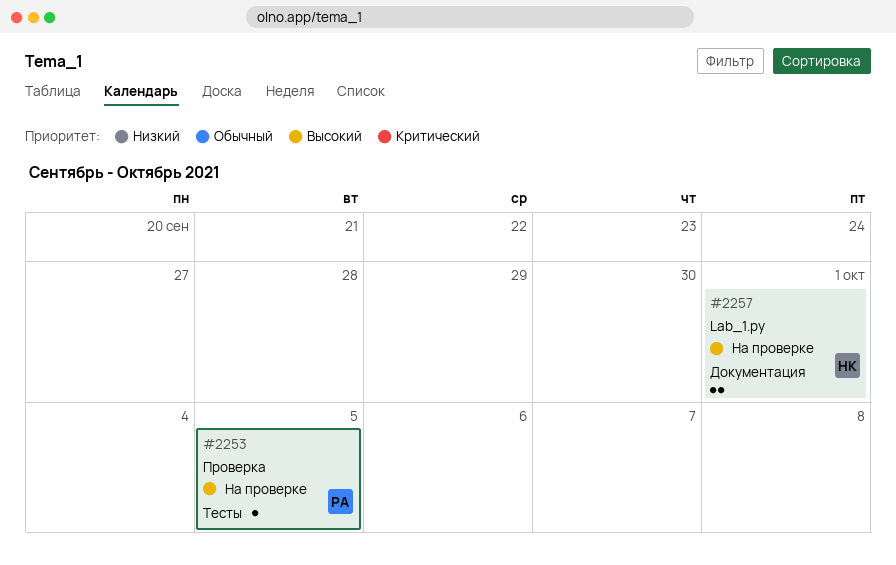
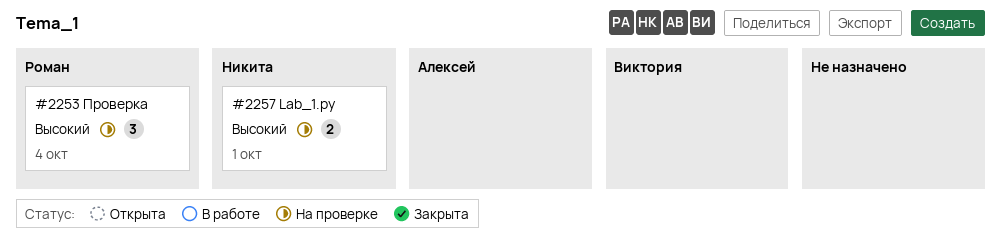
#2253, estimate: 1 -> 3
#2253, due: Oct 5 -> Oct 4

